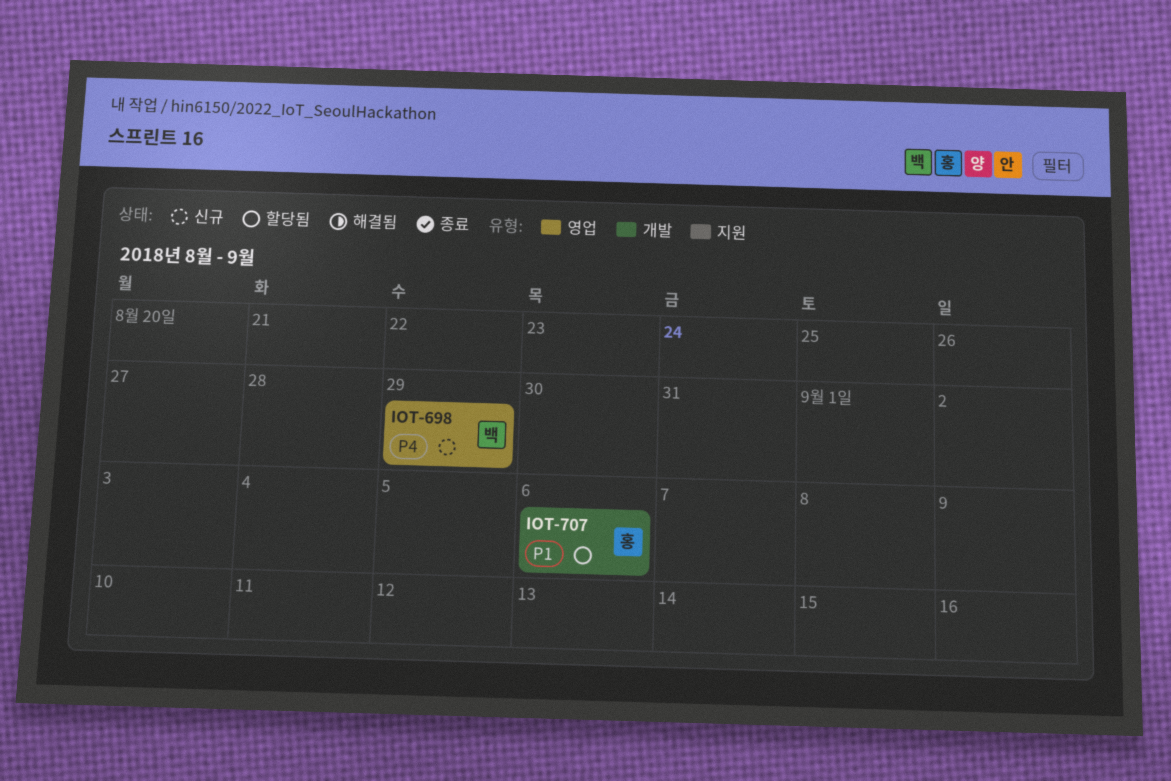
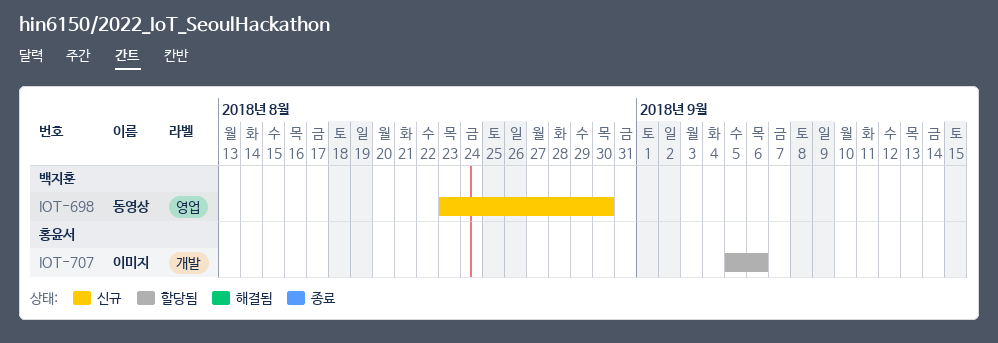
IOT-698, due: Aug 29 -> Aug 30

